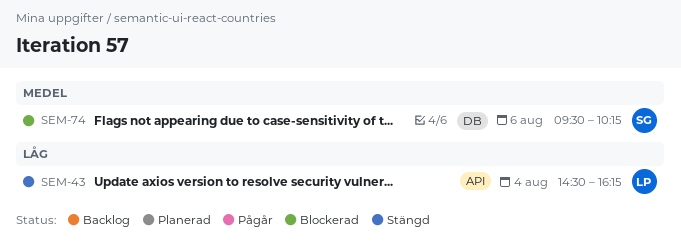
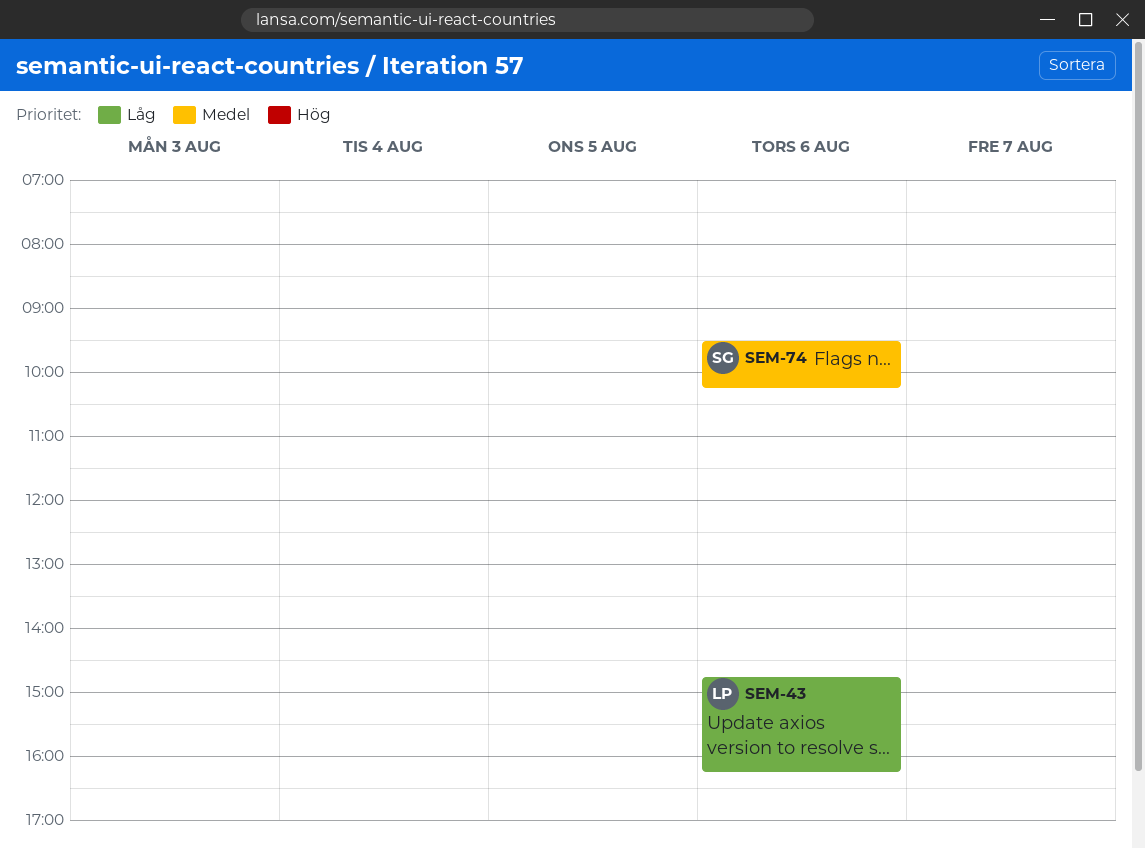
SEM-43, day: Aug 4 -> Aug 6
SEM-43, begins: 14:30 -> 14:45

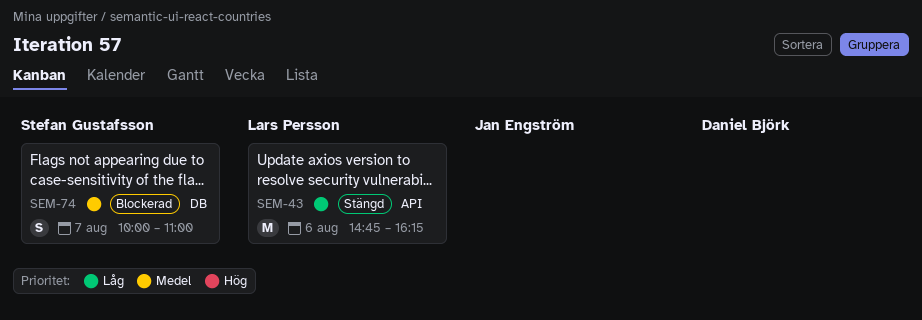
SEM-74, day: Aug 6 -> Aug 7
SEM-74, begins: 09:30 -> 10:00
SEM-74, ends: 10:15 -> 11:00

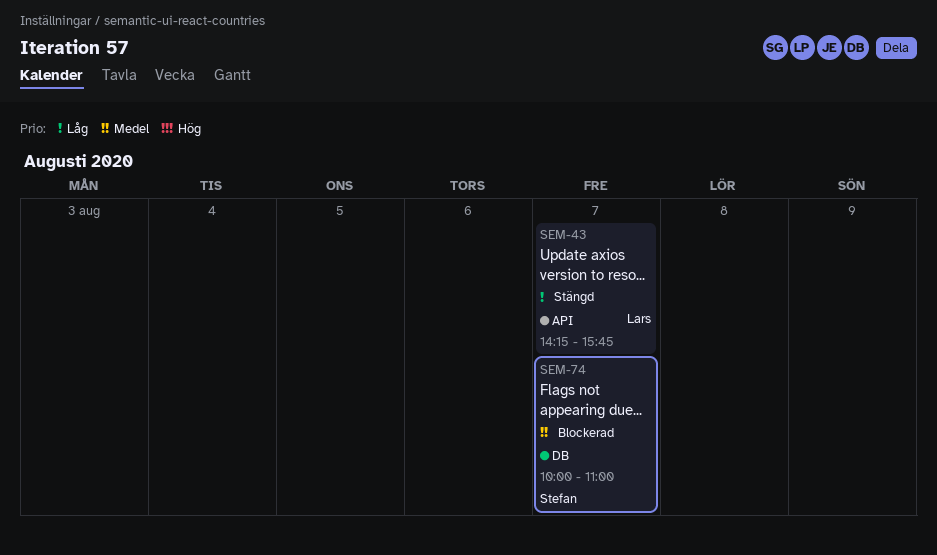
SEM-43, day: Aug 6 -> Aug 7
SEM-43, begins: 14:45 -> 14:15
SEM-43, ends: 16:15 -> 15:45

